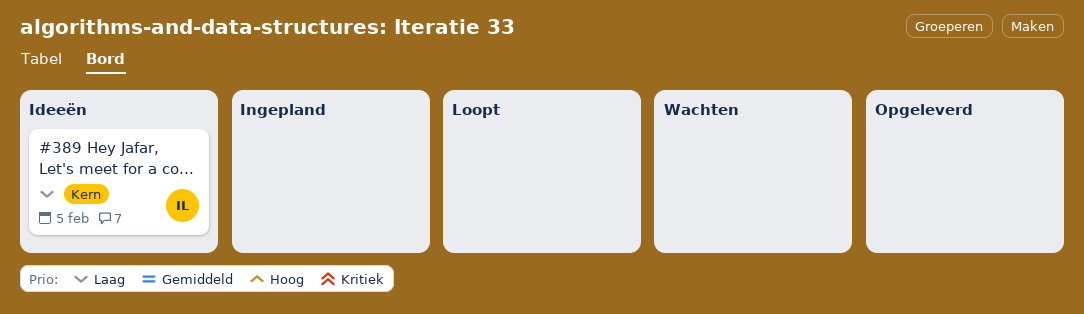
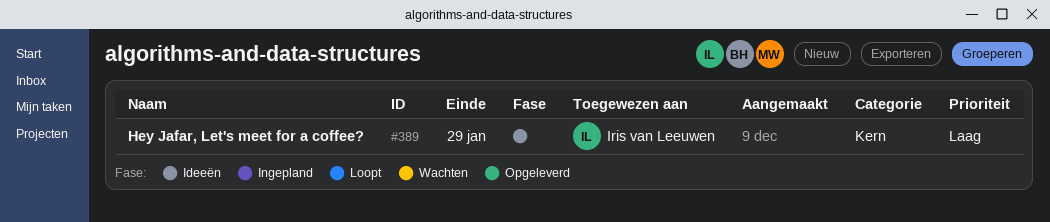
#389, due: Feb 5 -> Jan 29

